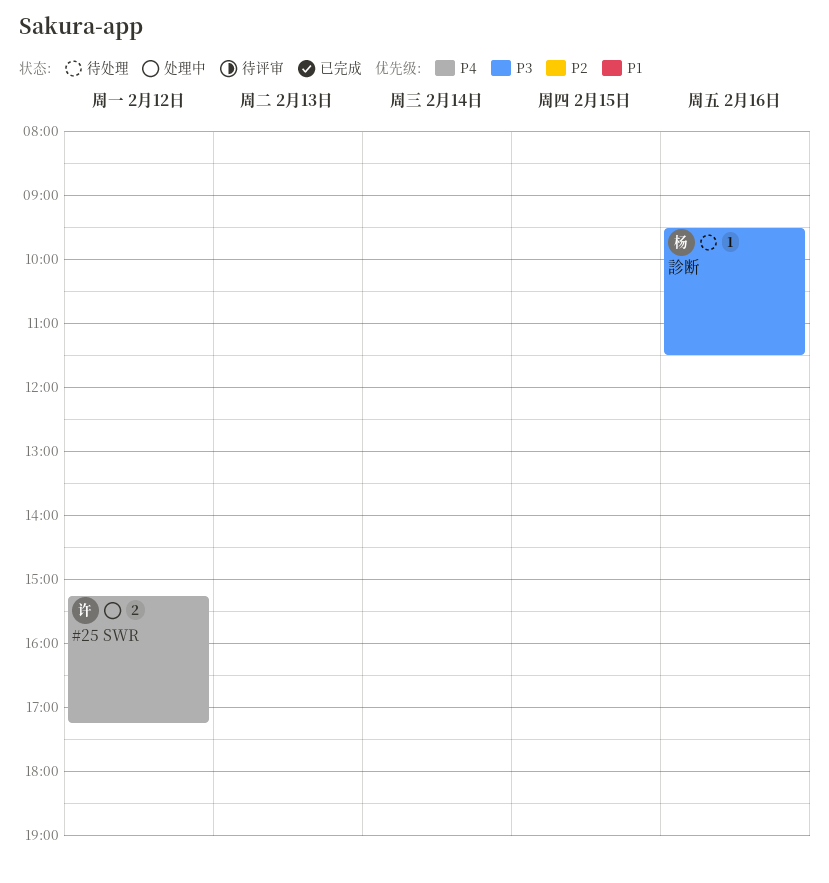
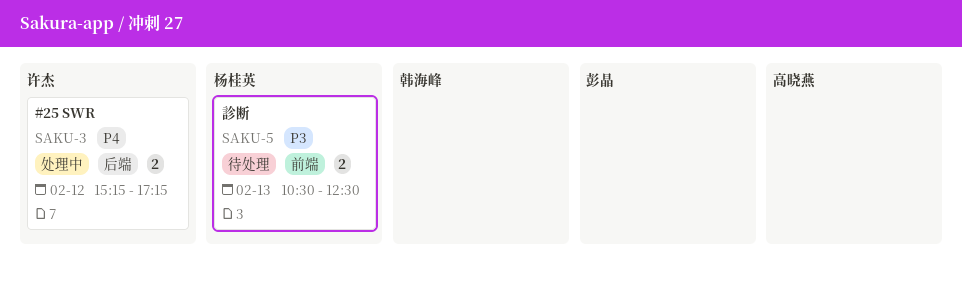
診断, estimate: 1 -> 2
診断, day: Feb 16 -> Feb 13
診断, begins: 09:30 -> 10:30
診断, ends: 11:30 -> 12:30

